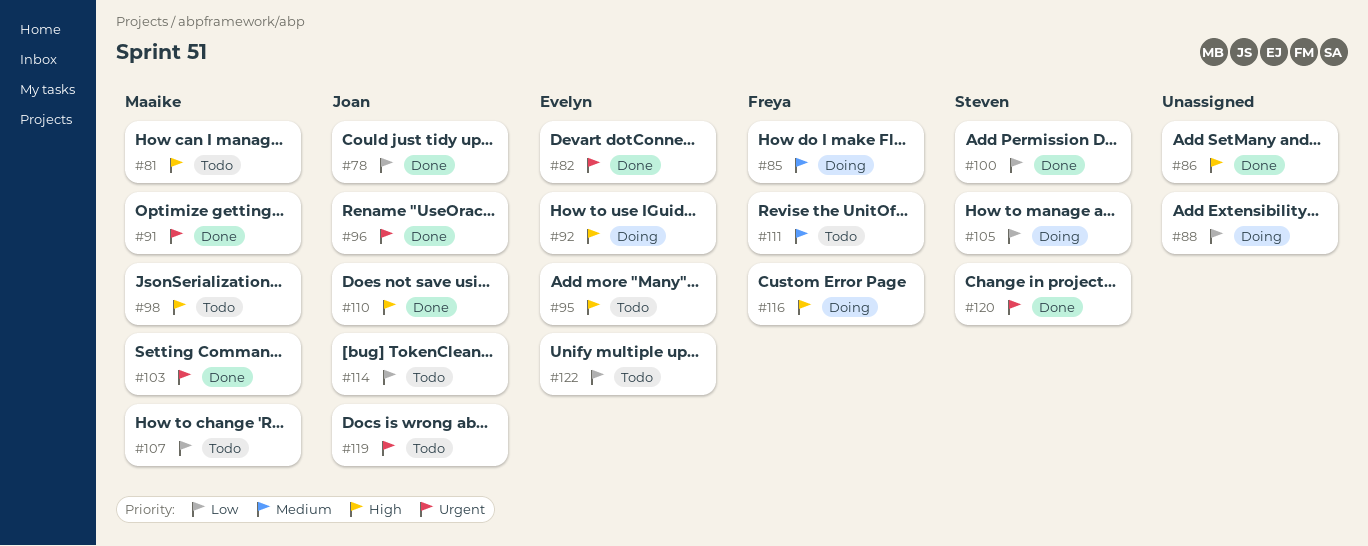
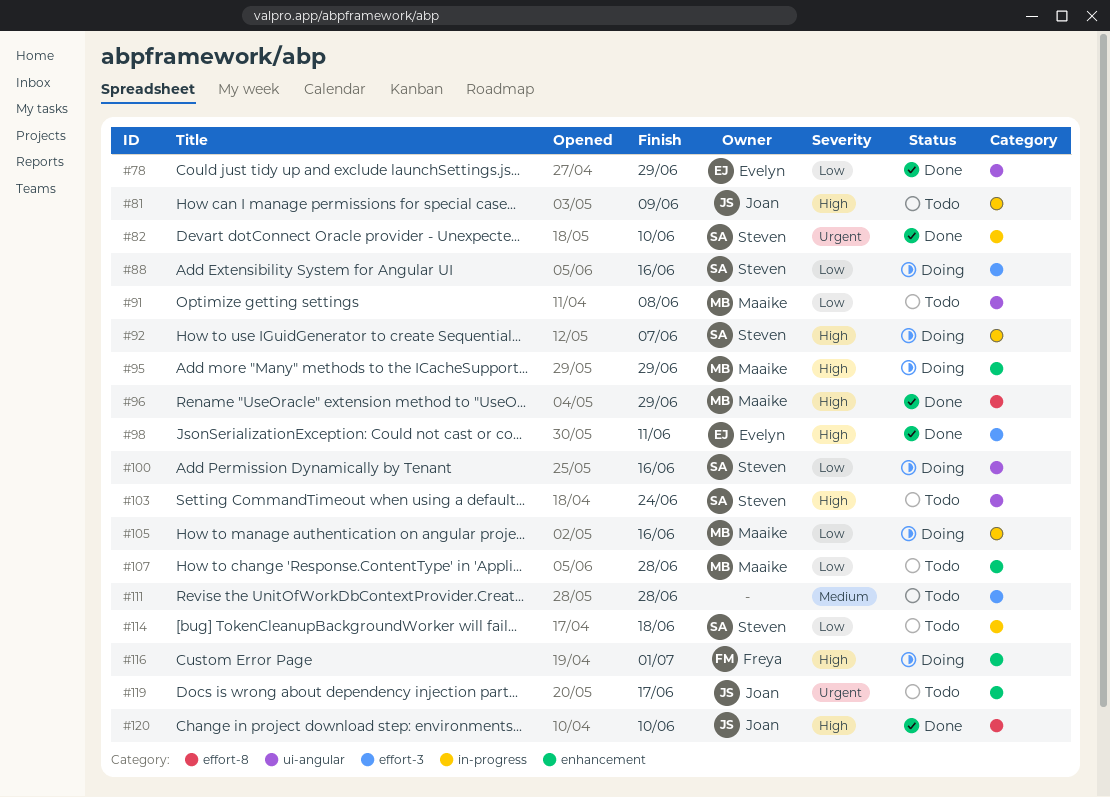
#78, owner: Joan -> Evelyn
#81, owner: Maaike -> Joan
#82, owner: Evelyn -> Steven
#85: present -> none
#86: present -> none
#88, owner: none -> Steven
#91, status: Done -> Todo
#91, priority: Urgent -> Low
#92, owner: Evelyn -> Steven
#95, status: Todo -> Doing
#95, owner: Evelyn -> Maaike
#96, owner: Joan -> Maaike
#96, priority: Urgent -> High
#98, status: Todo -> Done
#98, owner: Maaike -> Evelyn
#100, status: Done -> Doing
#103, status: Done -> Todo
#103, owner: Maaike -> Steven
#103, priority: Urgent -> High
#105, owner: Steven -> Maaike
#110: present -> none
#111, owner: Freya -> none
#114, owner: Joan -> Steven
#120, owner: Steven -> Joan
#120, priority: Urgent -> High
#122: present -> none

